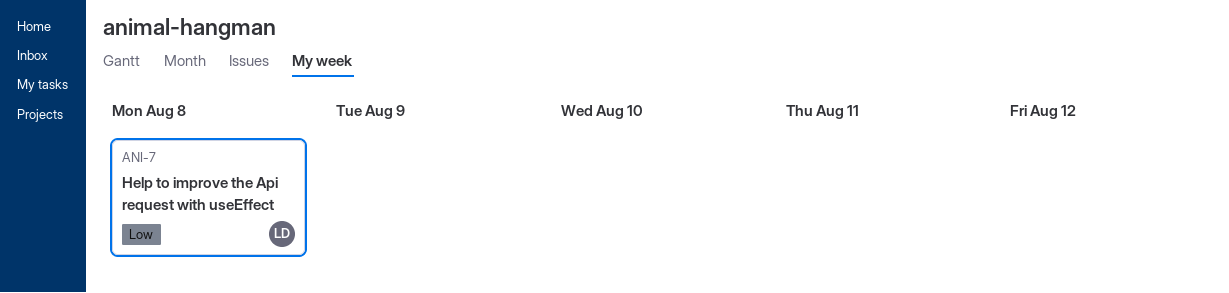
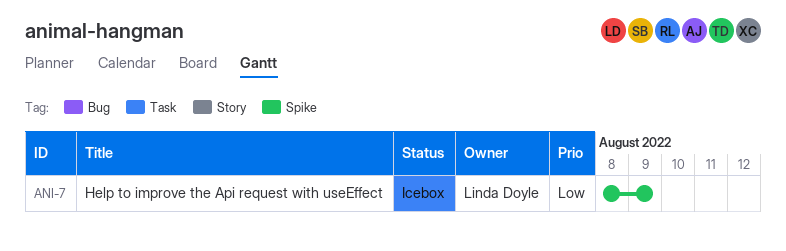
ANI-7, due: Aug 8 -> Aug 9

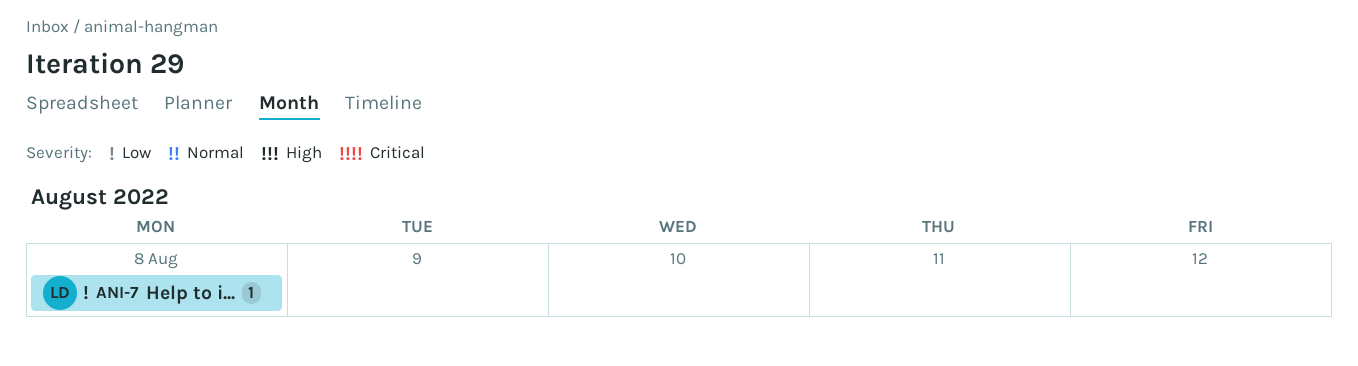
ANI-7, due: Aug 9 -> Aug 8

